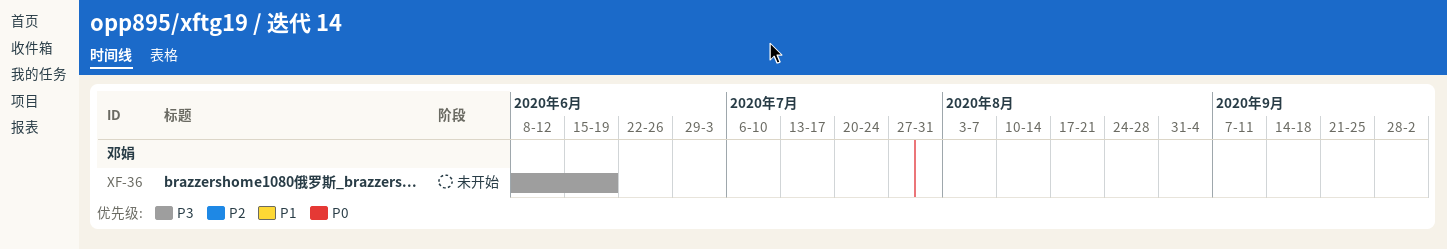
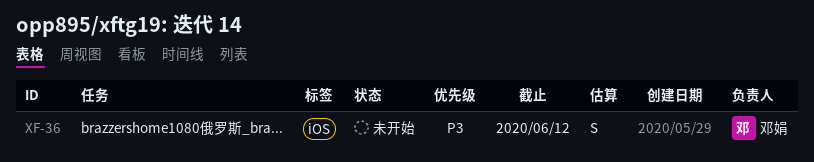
XF-36, due: Jun 19 -> Jun 12

